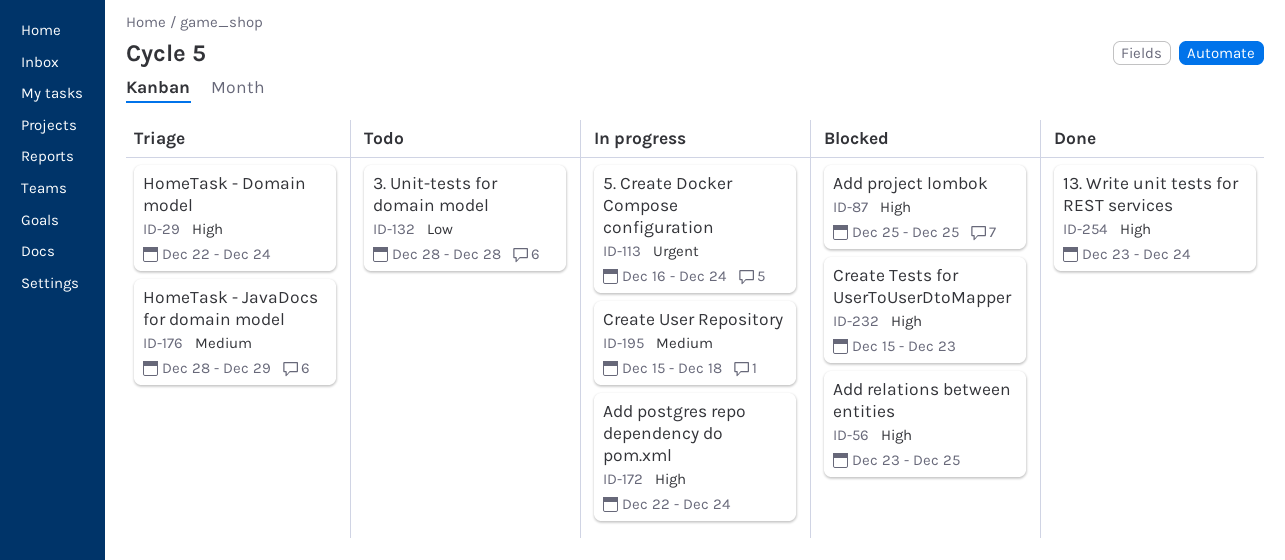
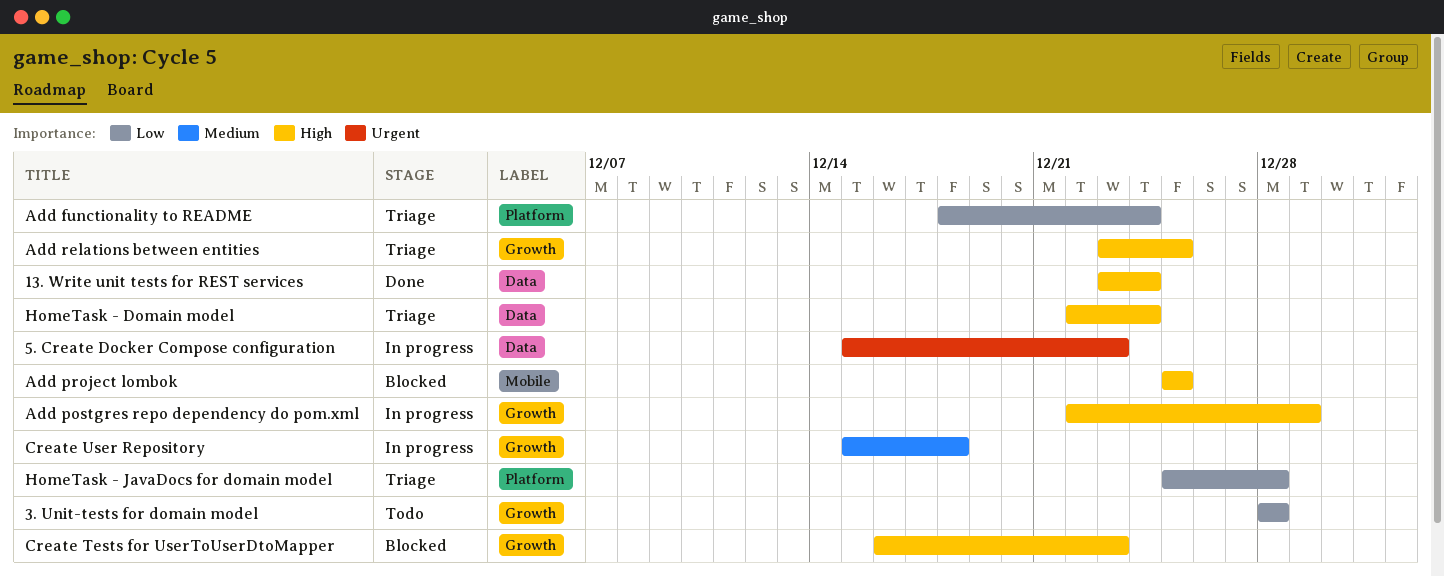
5. Create Docker Compose configuration, start: Dec 16 -> Dec 15
5. Create Docker Compose configuration, due: Dec 24 -> Dec 23
Add functionality to README: none -> present
Add postgres repo dependency do pom.xml, due: Dec 24 -> Dec 29
Add relations between entities, status: Blocked -> Triage
Create Tests for UserToUserDtoMapper, start: Dec 15 -> Dec 16
HomeTask - JavaDocs for domain model, priority: Medium -> Low
HomeTask - JavaDocs for domain model, start: Dec 28 -> Dec 25
HomeTask - JavaDocs for domain model, due: Dec 29 -> Dec 28

